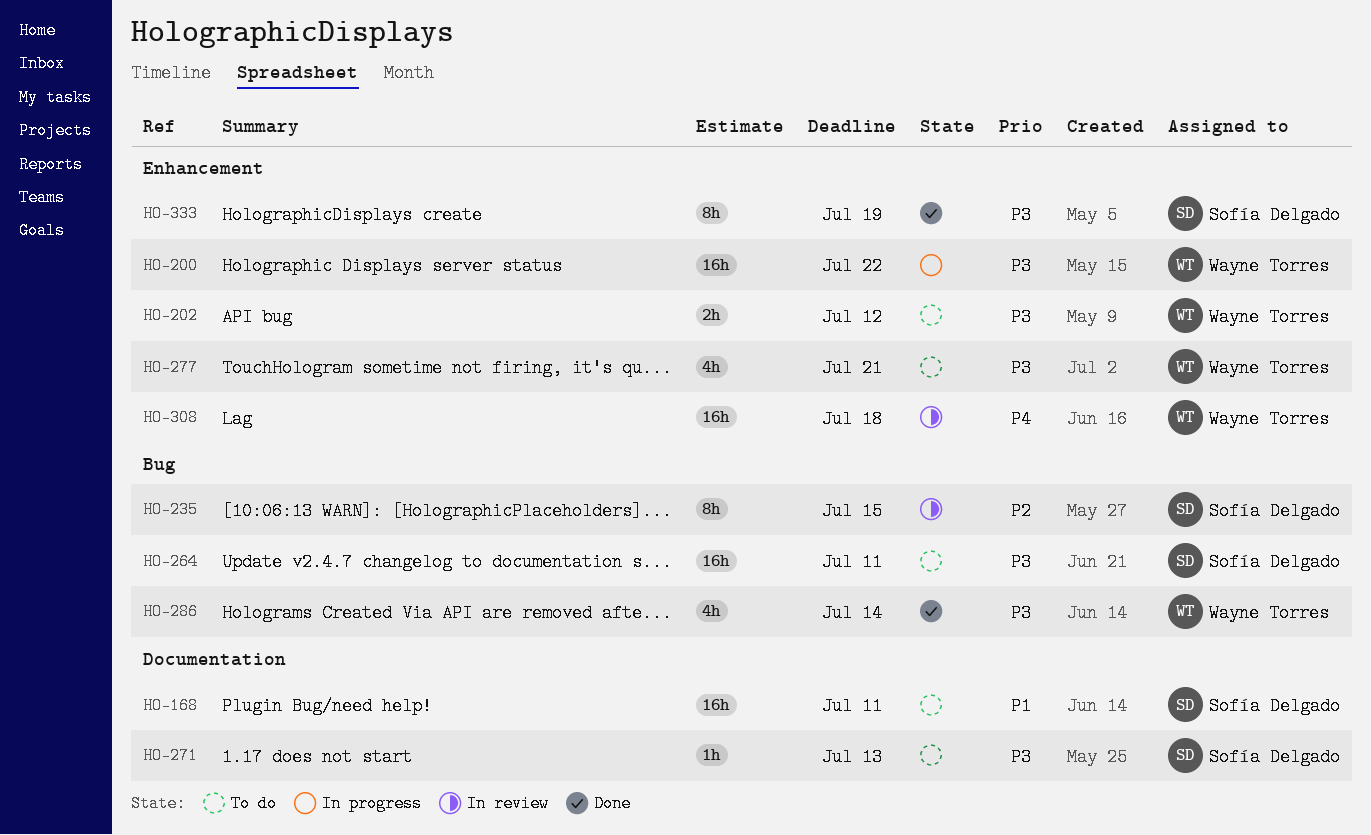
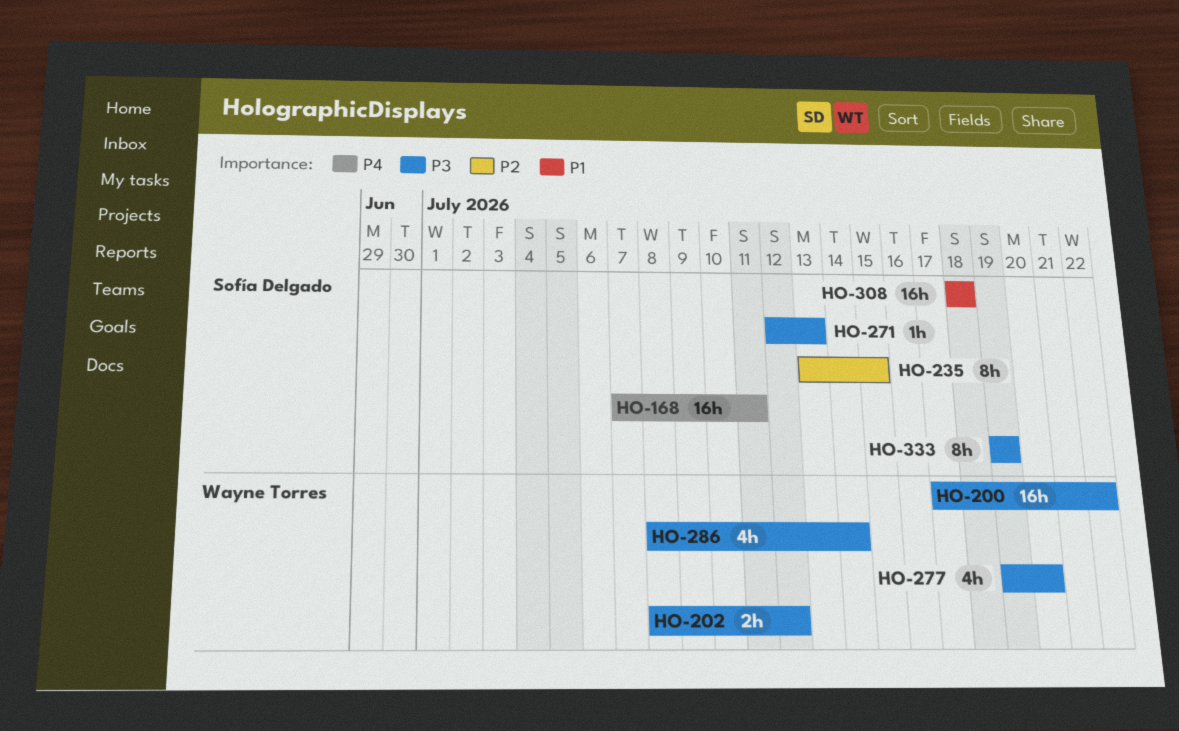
HO-168, priority: P1 -> P4
HO-264: present -> none
HO-277, due: Jul 21 -> Jul 20
HO-308, owner: Wayne Torres -> Sofía Delgado
HO-308, priority: P4 -> P1

